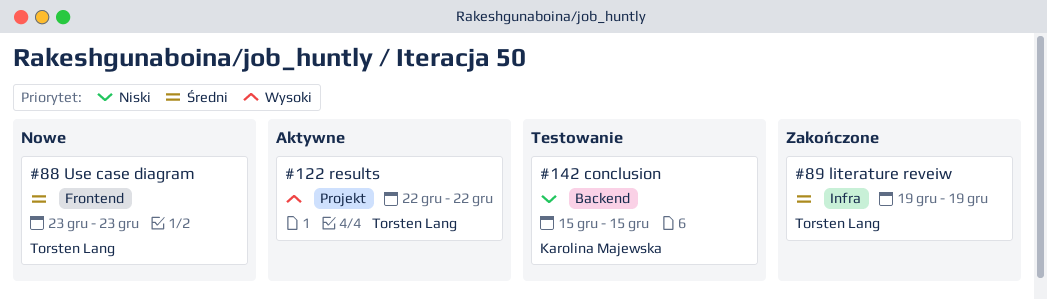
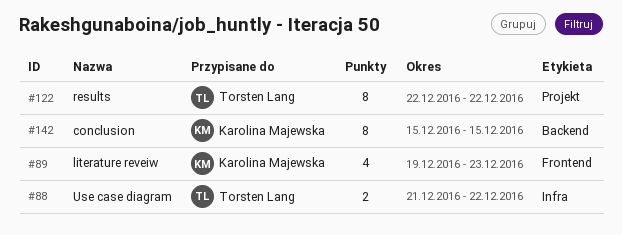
#88, label: Frontend -> Infra
#88, start: Dec 23 -> Dec 21
#88, due: Dec 23 -> Dec 22
#89, owner: Torsten Lang -> Karolina Majewska
#89, label: Infra -> Frontend
#89, due: Dec 19 -> Dec 23

